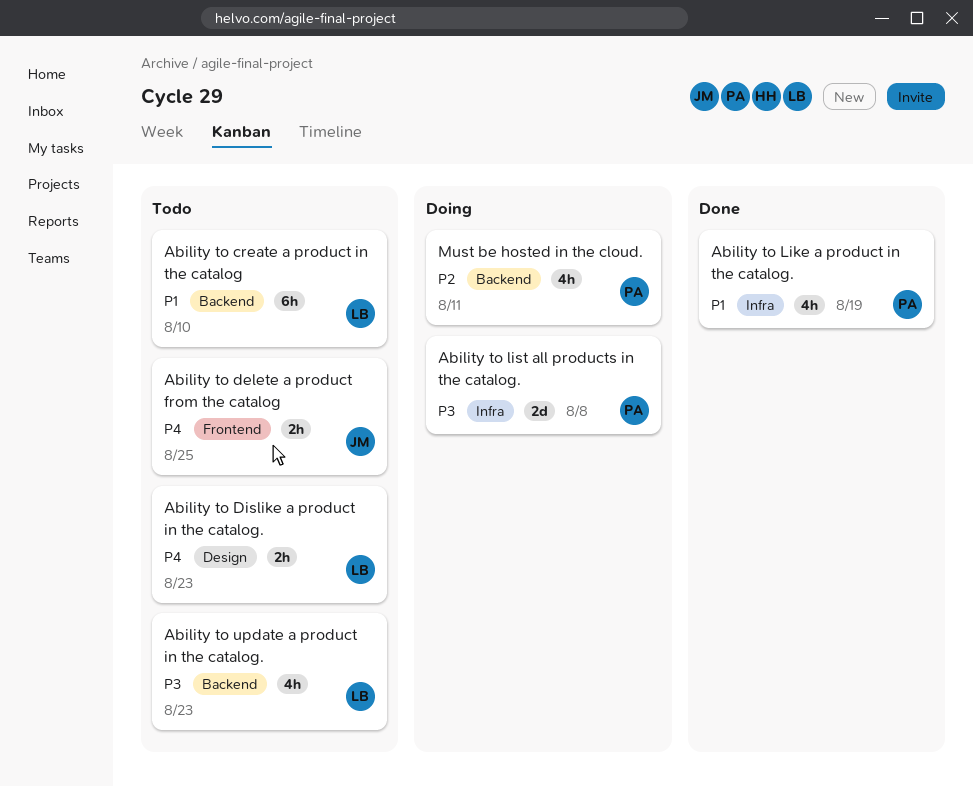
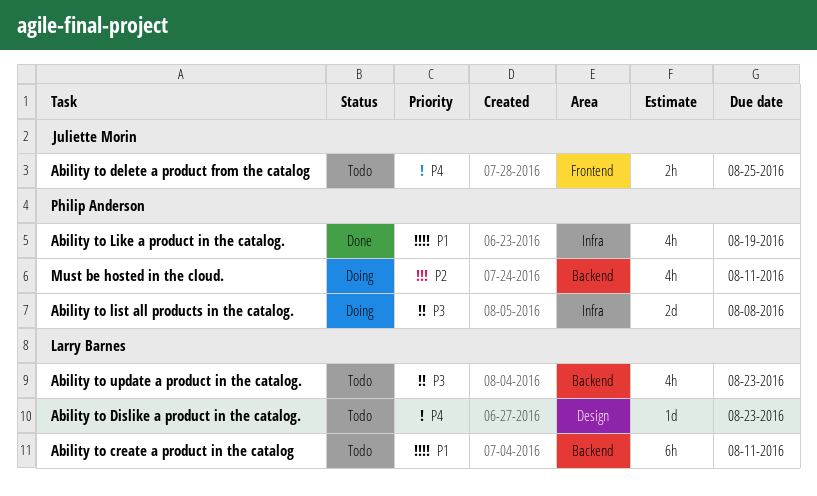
Ability to create a product in the catalog, due: Aug 10 -> Aug 11
Ability to Dislike a product in the catalog., estimate: 2h -> 1d

